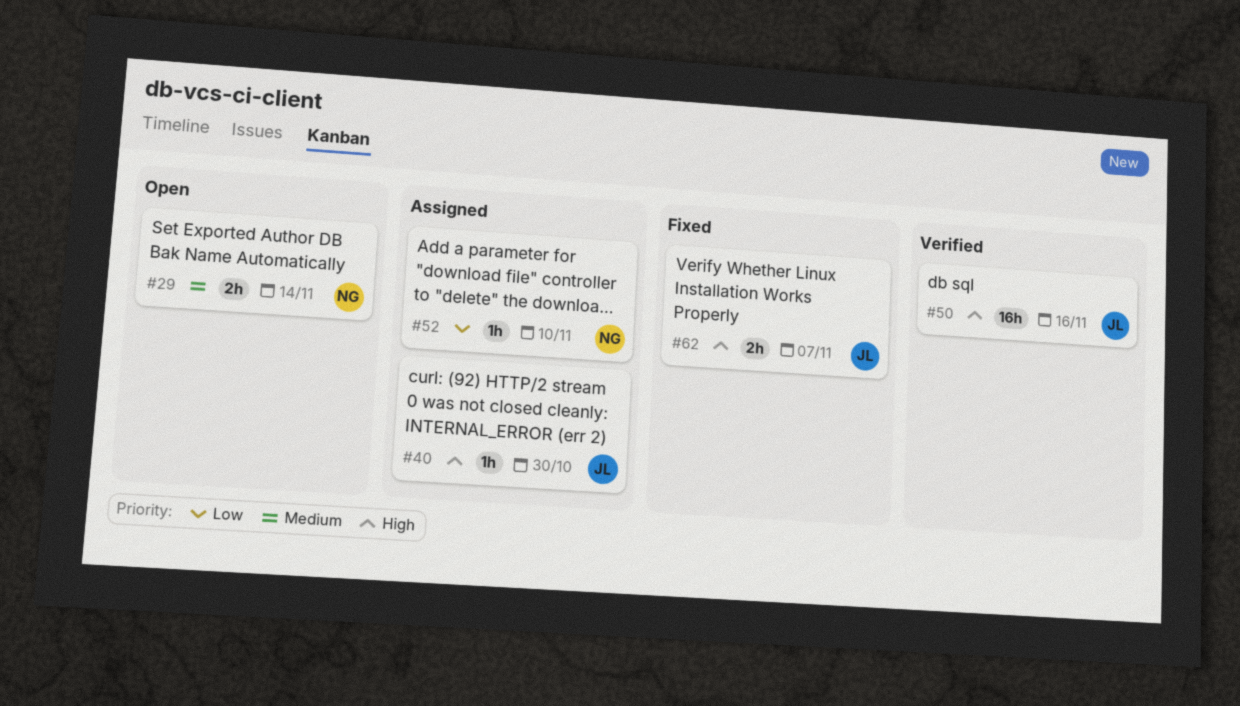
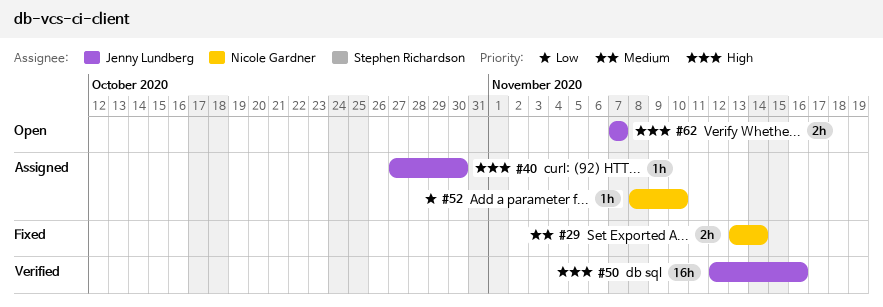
#29, status: Open -> Fixed
#62, status: Fixed -> Open

